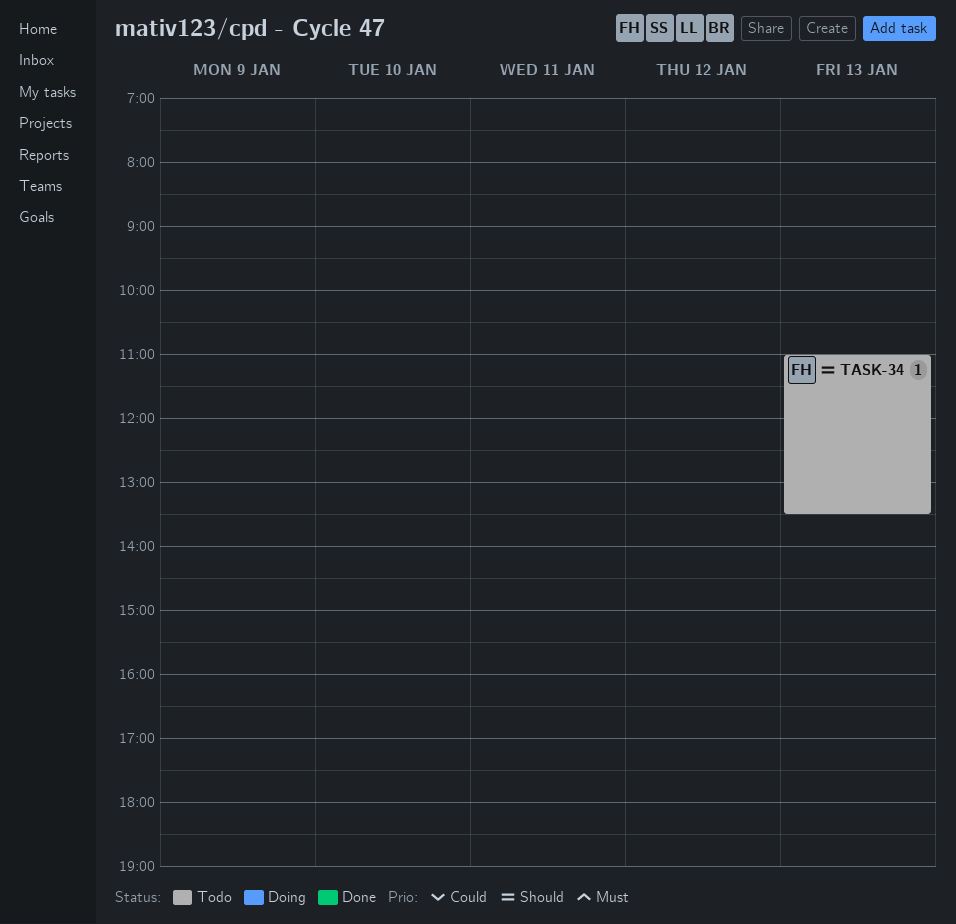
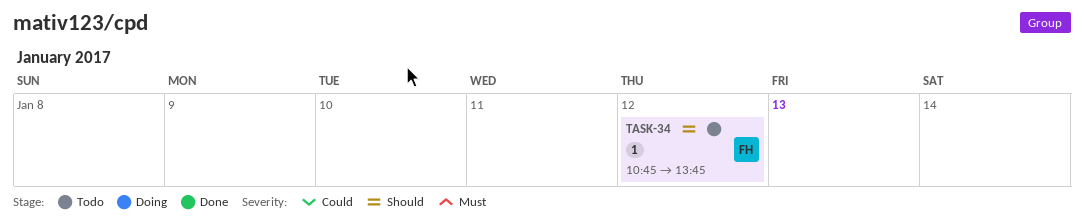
TASK-34, day: Jan 13 -> Jan 12
TASK-34, begins: 11:00 -> 10:45
TASK-34, ends: 13:30 -> 13:45

